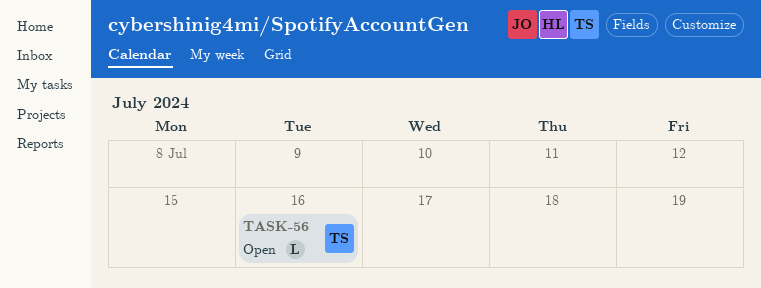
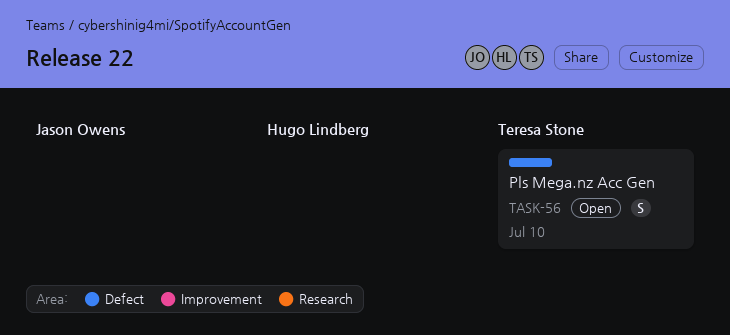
TASK-56, estimate: L -> S
TASK-56, due: Jul 16 -> Jul 10

